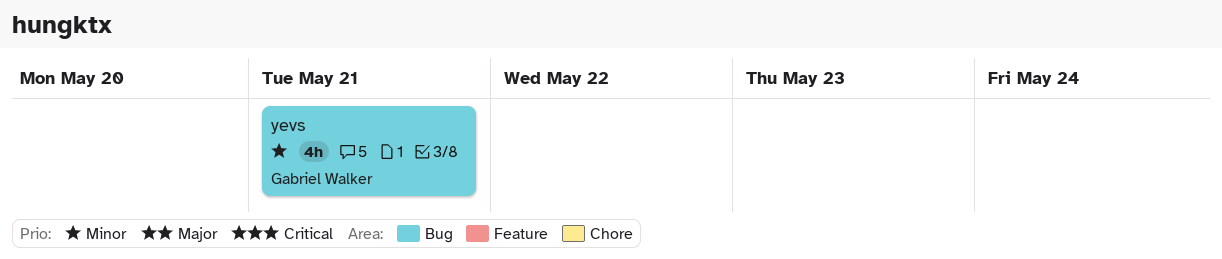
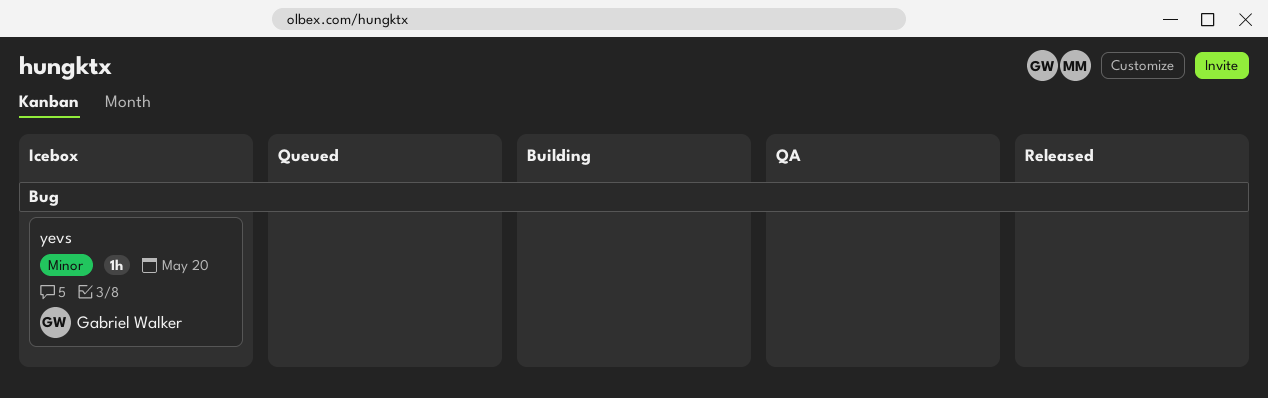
yevs, estimate: 4h -> 1h
yevs, due: May 21 -> May 20

